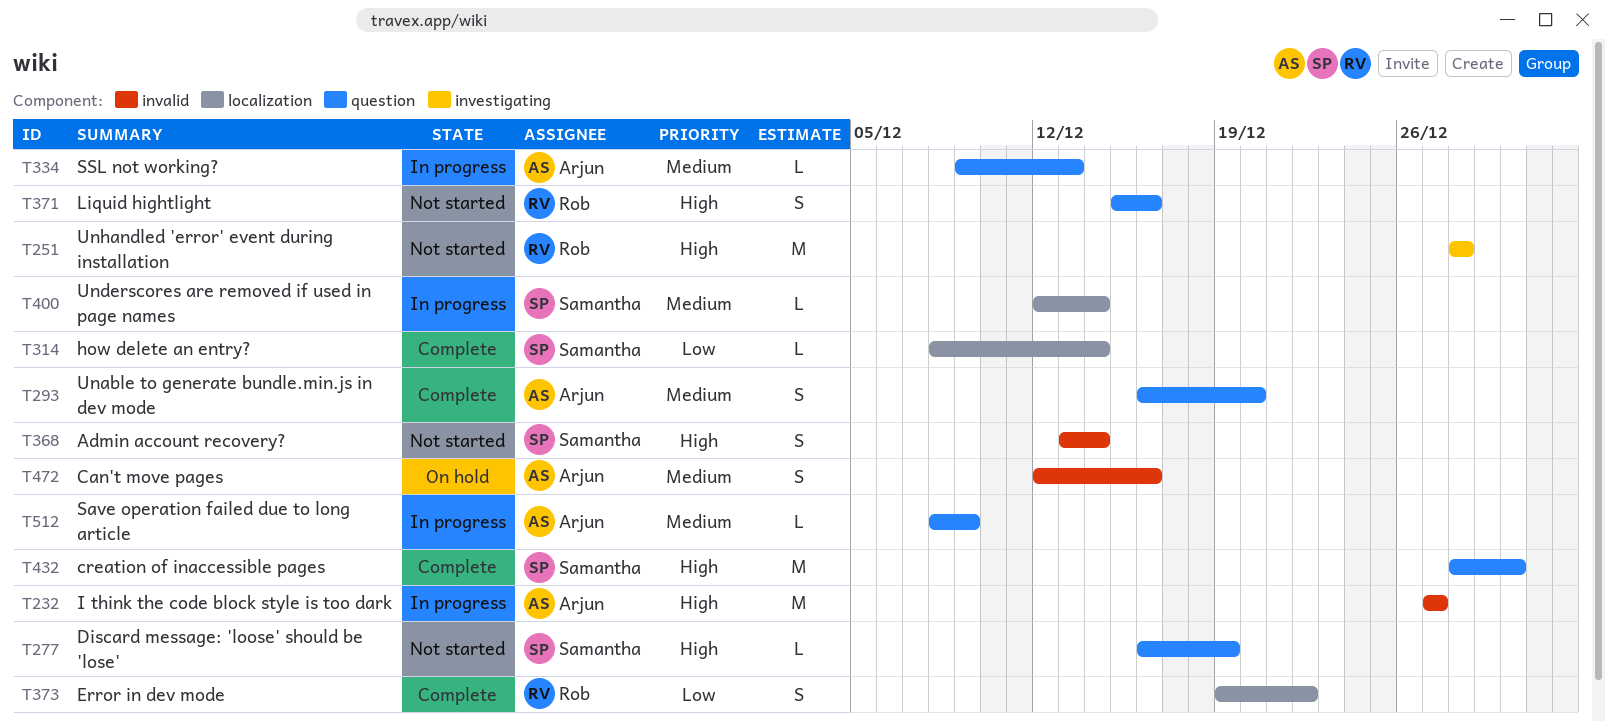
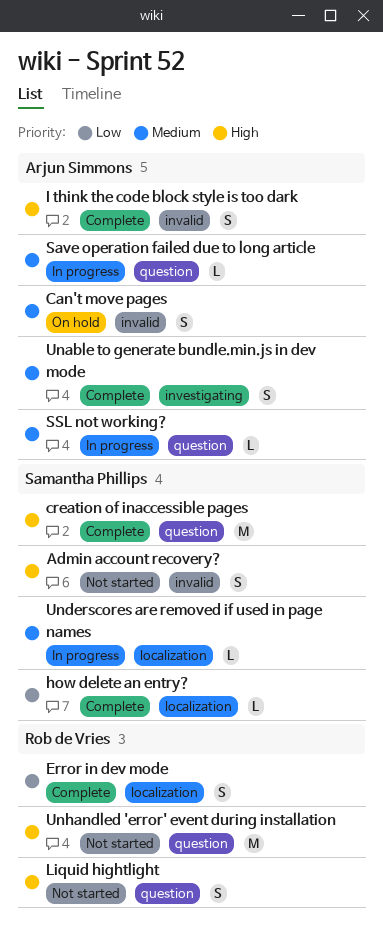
Discard message: 'loose' should be 'lose': present -> none
I think the code block style is too dark, status: In progress -> Complete
I think the code block style is too dark, estimate: M -> S
Unable to generate bundle.min.js in dev mode, label: question -> investigating
Unhandled 'error' event during installation, label: investigating -> question

